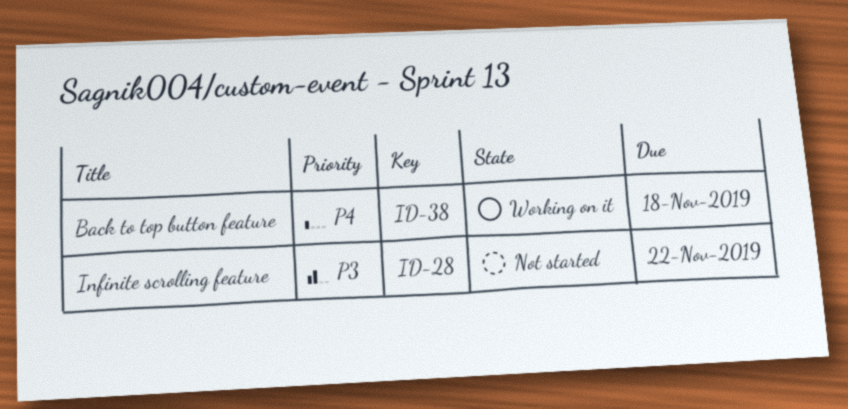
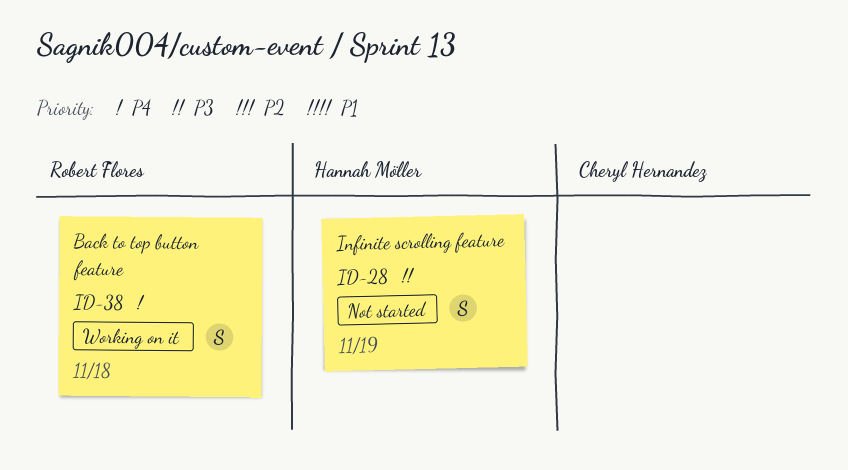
ID-28, due: Nov 22 -> Nov 19

